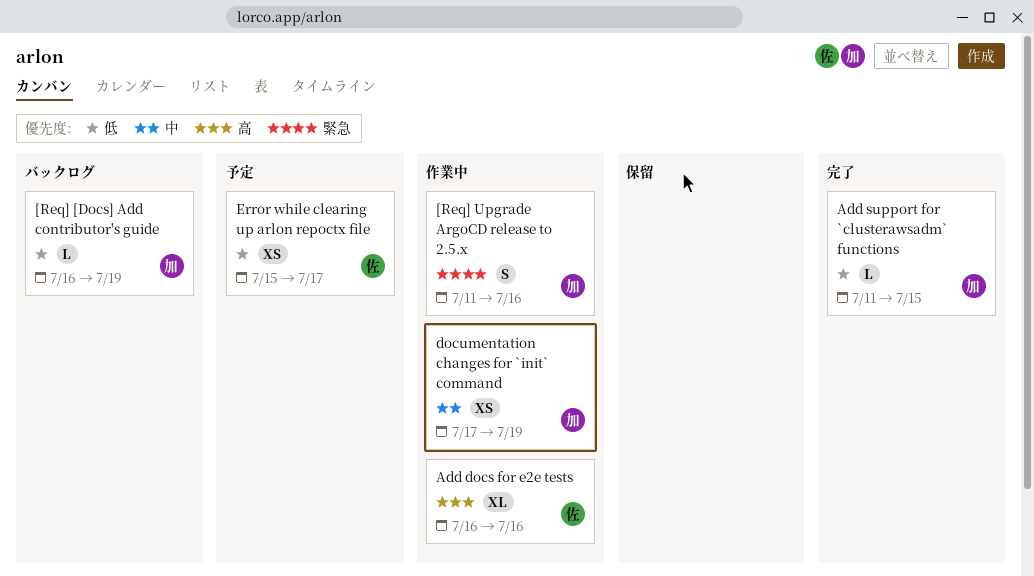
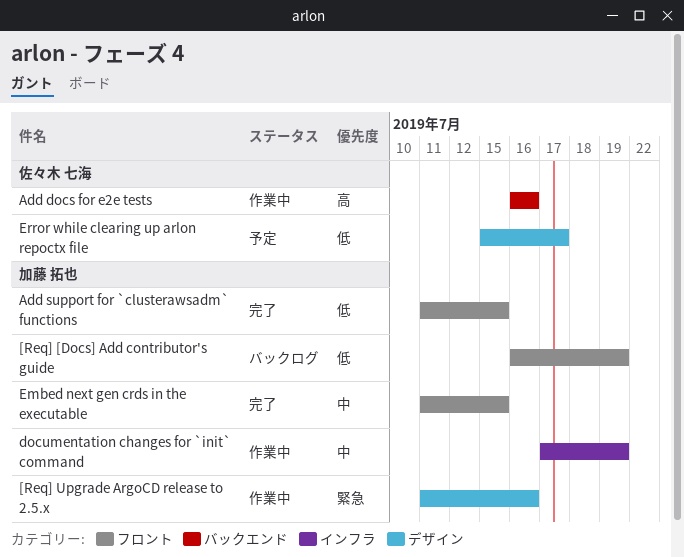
Embed next gen crds in the executable: none -> present

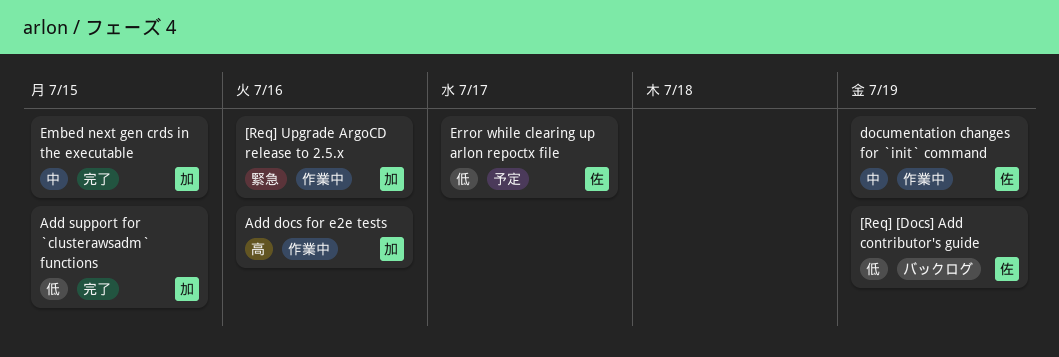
[Req] [Docs] Add contributor's guide, owner: 加藤 拓也 -> 佐々木 七海
Add docs for e2e tests, owner: 佐々木 七海 -> 加藤 拓也
documentation changes for `init` command, owner: 加藤 拓也 -> 佐々木 七海

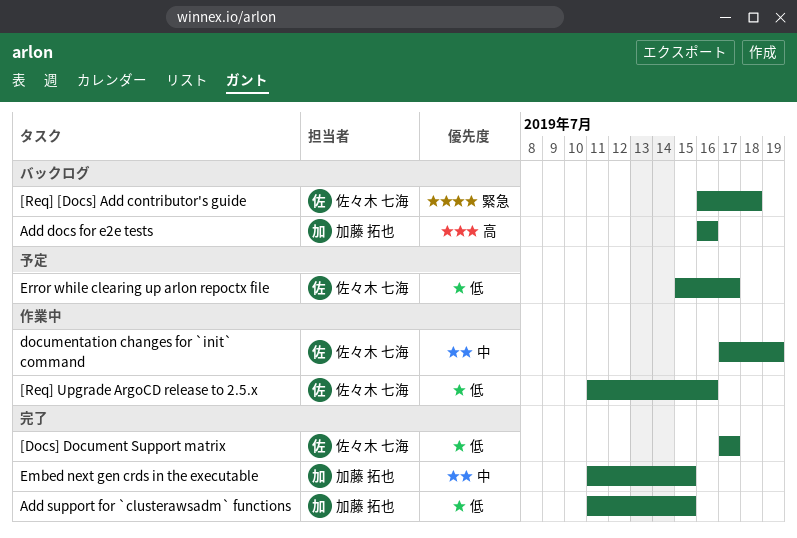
[Docs] Document Support matrix: none -> present
[Req] [Docs] Add contributor's guide, priority: 低 -> 緊急
[Req] [Docs] Add contributor's guide, due: Jul 19 -> Jul 18
[Req] Upgrade ArgoCD release to 2.5.x, owner: 加藤 拓也 -> 佐々木 七海
[Req] Upgrade ArgoCD release to 2.5.x, priority: 緊急 -> 低
Add docs for e2e tests, status: 作業中 -> バックログ

